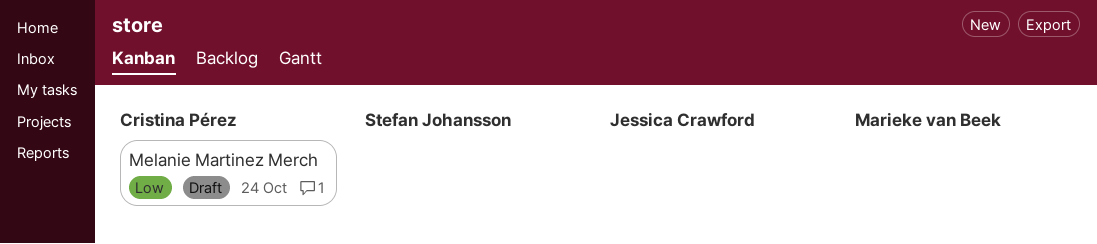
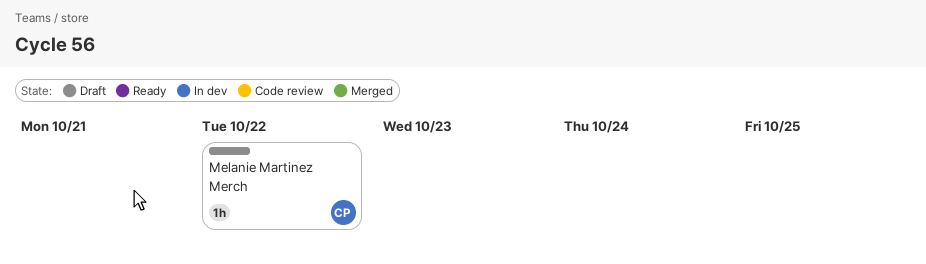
Melanie Martinez Merch, due: Oct 24 -> Oct 22

